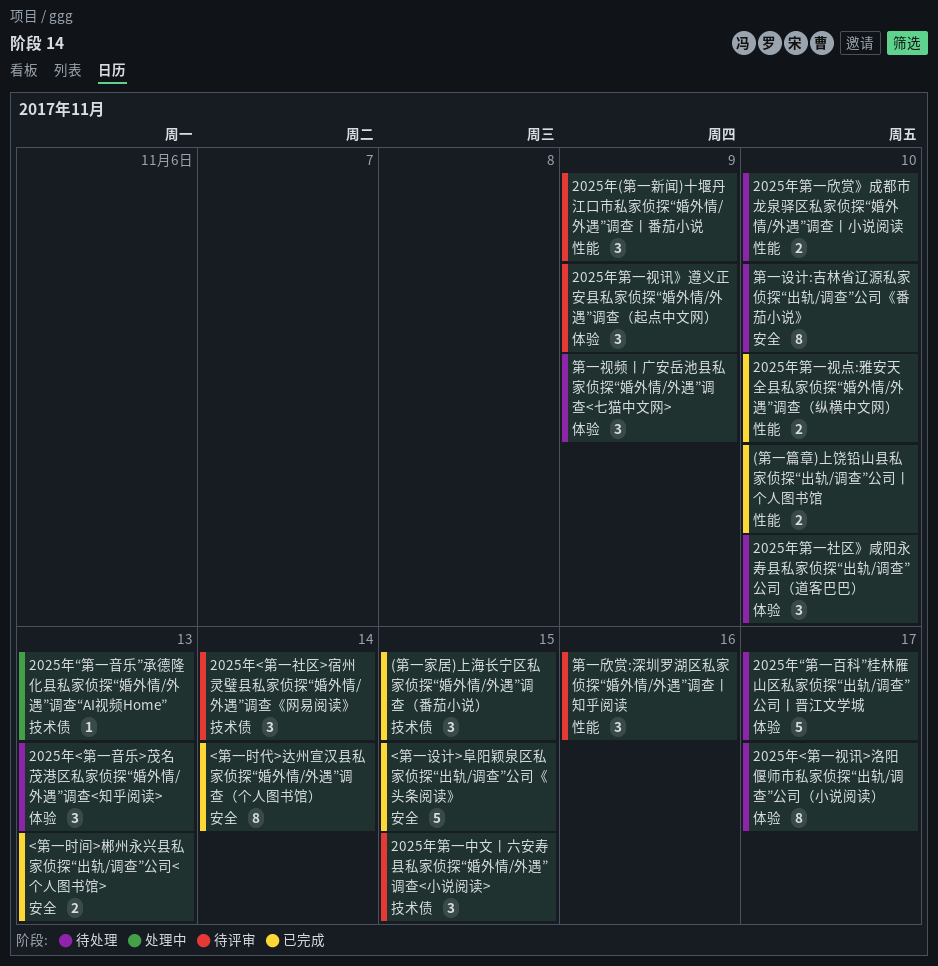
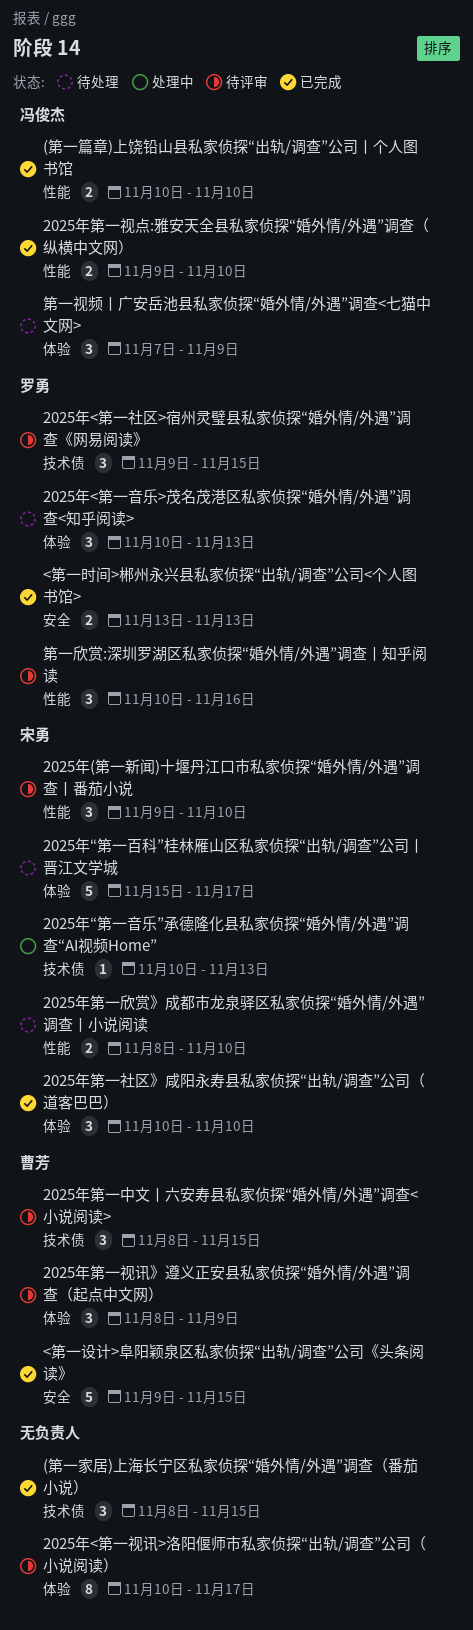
2025年(第一新闻)十堰丹江口市私家侦探“婚外情/外遇”调查丨番茄小说, due: Nov 9 -> Nov 10
2025年<第一社区>宿州灵璧县私家侦探“婚外情/外遇”调查《网易阅读》, due: Nov 14 -> Nov 15
2025年<第一视讯>洛阳偃师市私家侦探“出轨/调查”公司（小说阅读）, status: 待处理 -> 待评审
2025年第一社区》咸阳永寿县私家侦探“出轨/调查”公司（道客巴巴）, status: 待处理 -> 已完成
<第一时代>达州宣汉县私家侦探“婚外情/外遇”调查（个人图书馆）: present -> none
第一设计:吉林省辽源私家侦探“出轨/调查”公司《番茄小说》: present -> none

